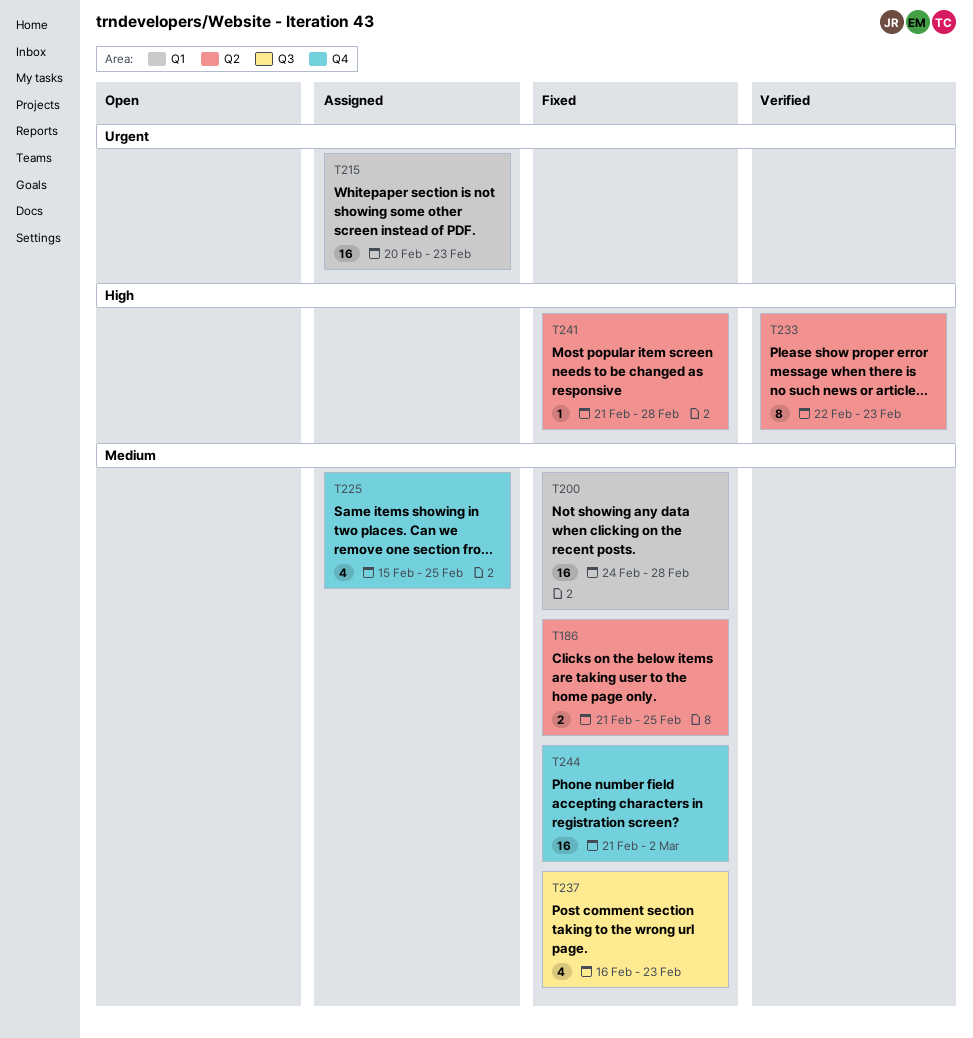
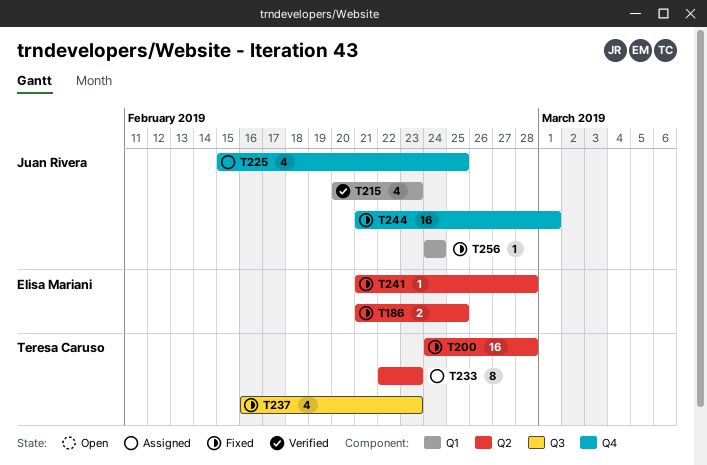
T200, label: Q1 -> Q2
T215, status: Assigned -> Verified
T215, estimate: 16 -> 4
T233, status: Verified -> Assigned
T244, due: Mar 2 -> Mar 1
T256: none -> present

